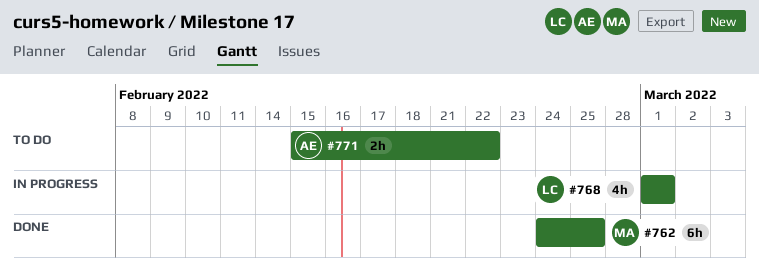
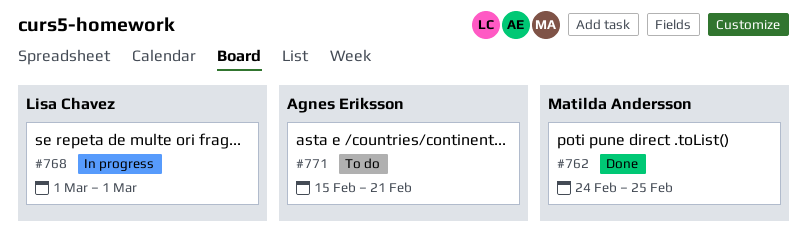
#771, due: Feb 22 -> Feb 21

